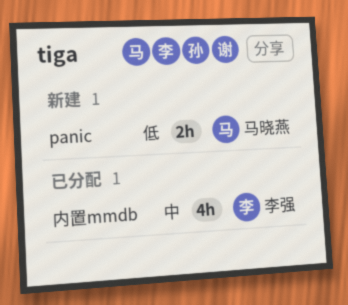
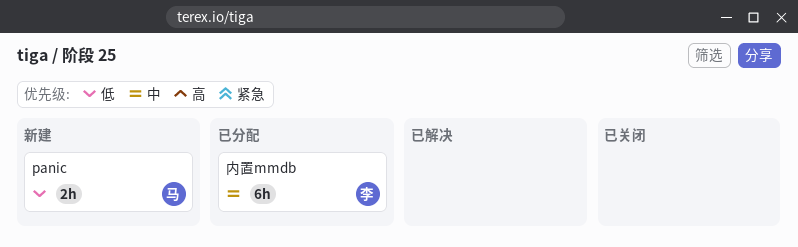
内置mmdb, estimate: 4h -> 6h

